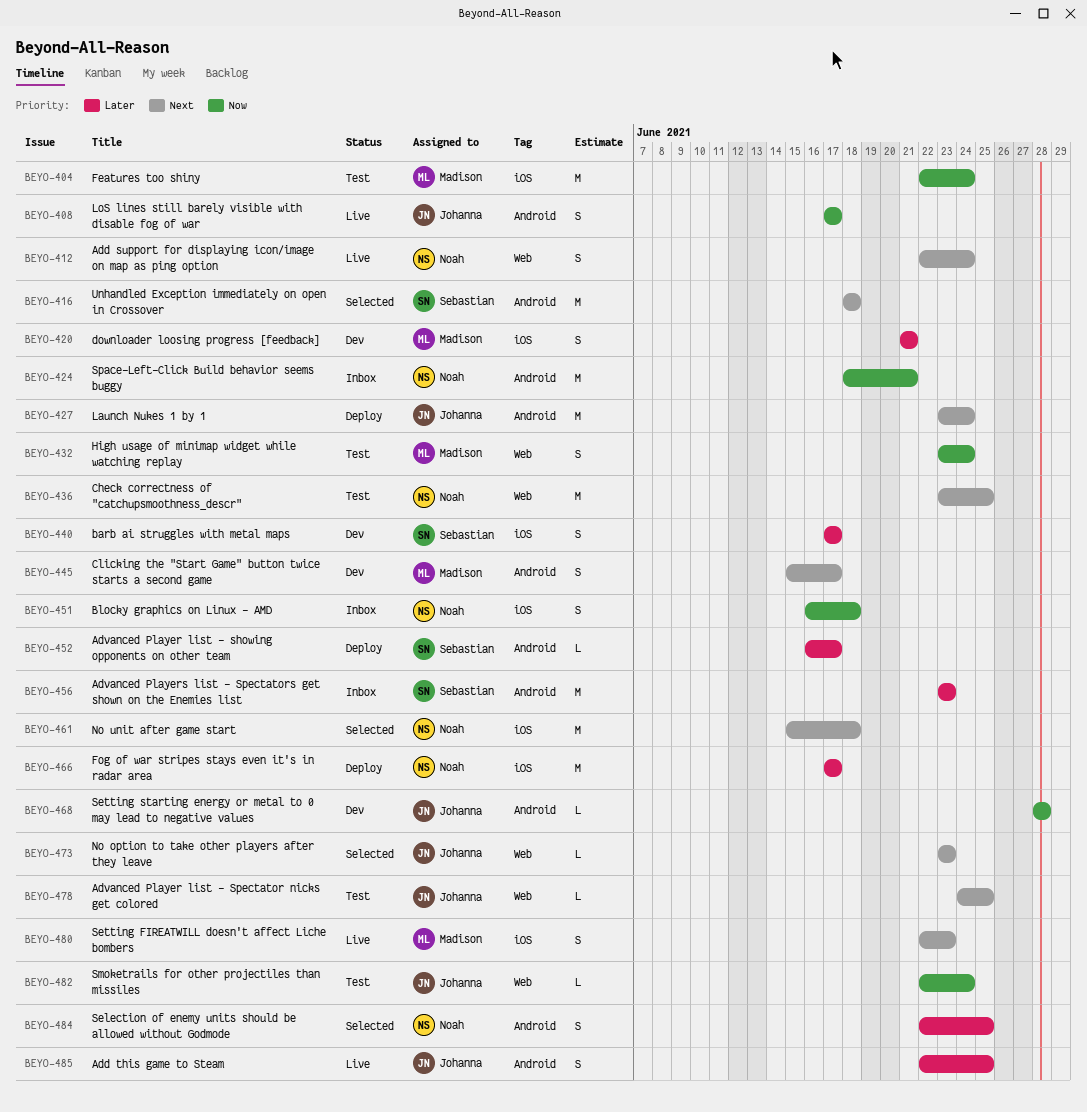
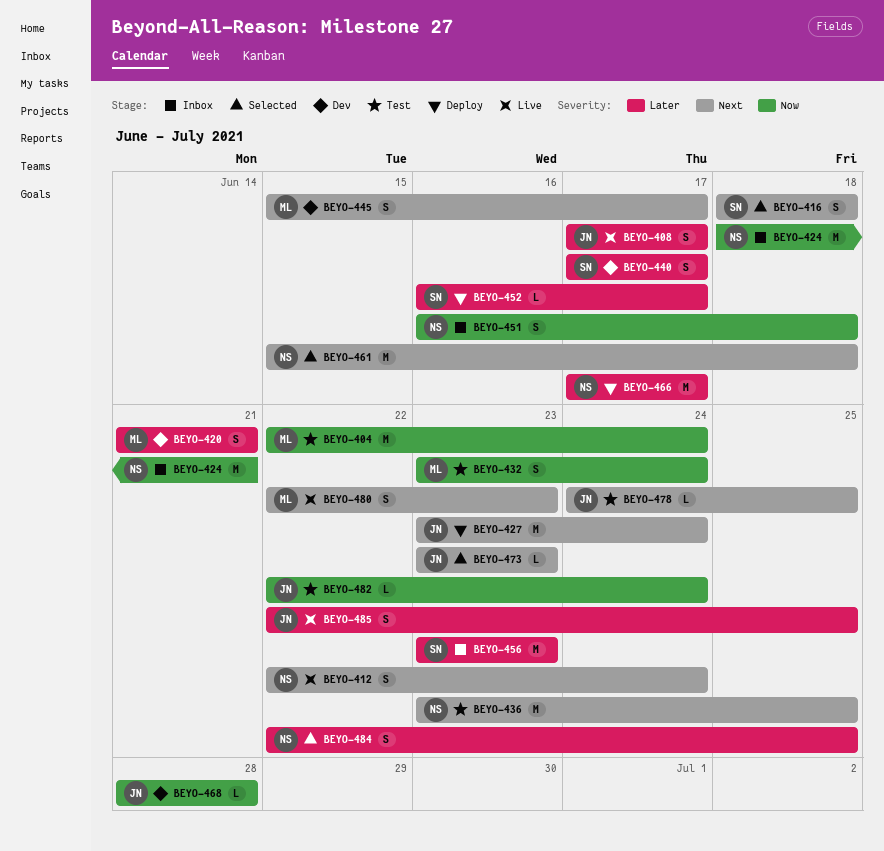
BEYO-408, priority: Now -> Later
BEYO-416, estimate: M -> S

